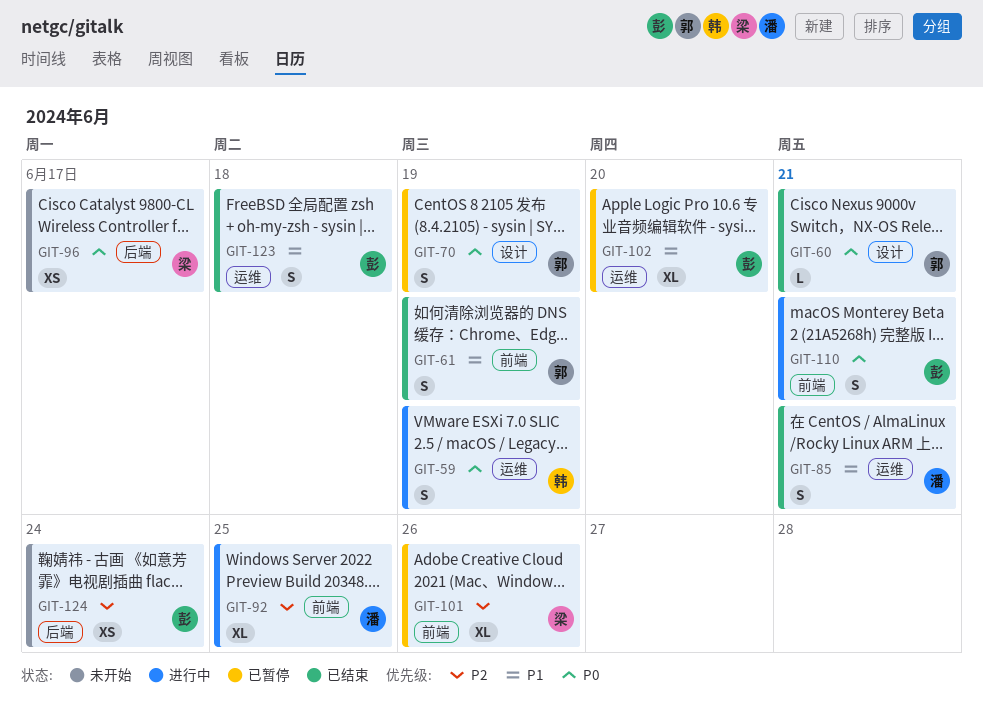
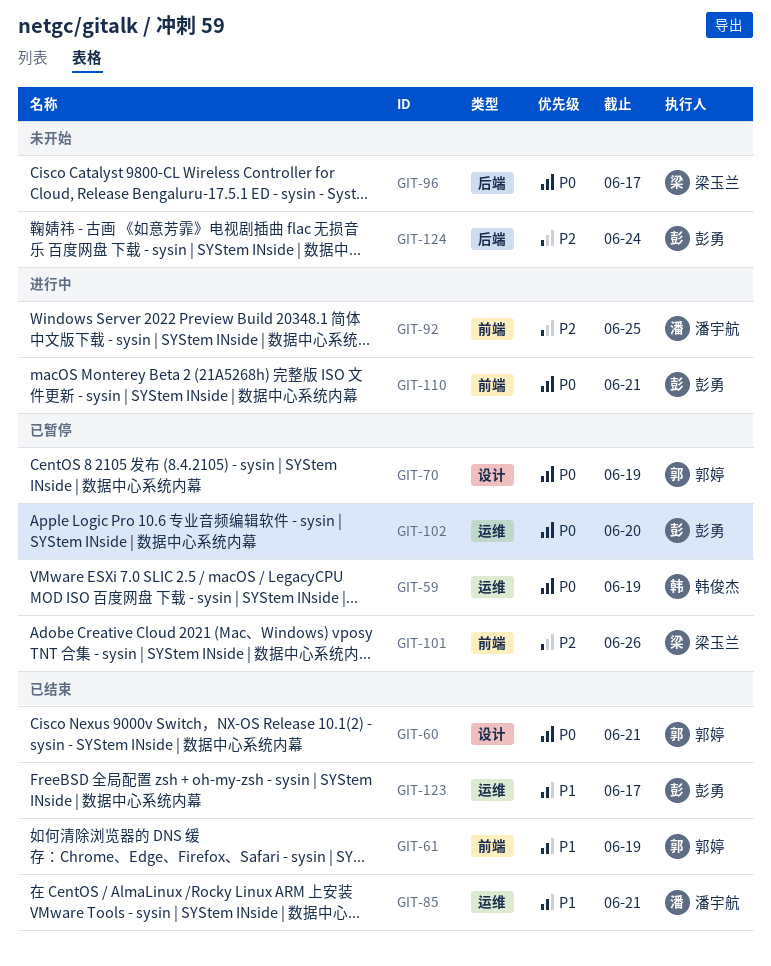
GIT-59, status: 进行中 -> 已暂停
GIT-102, priority: P1 -> P0
GIT-123, due: Jun 18 -> Jun 17

